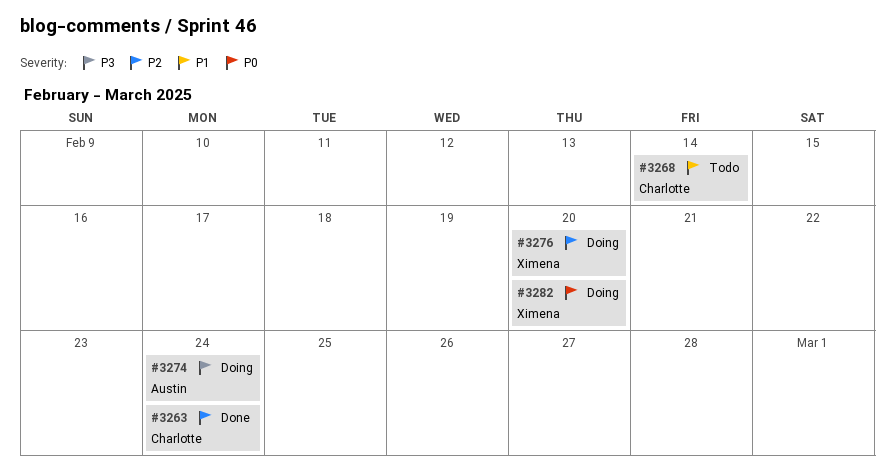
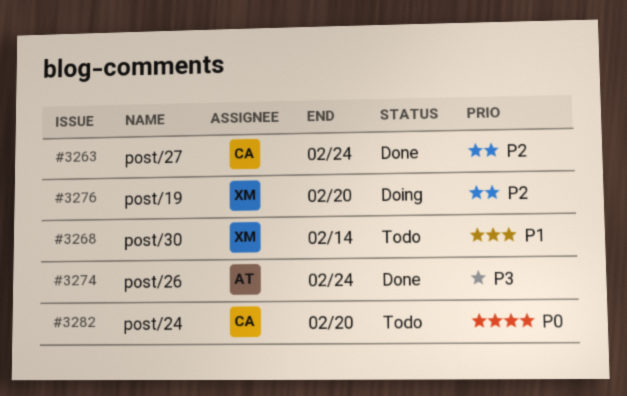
#3268, owner: Charlotte -> Ximena
#3274, status: Doing -> Done
#3282, status: Doing -> Todo
#3282, owner: Ximena -> Charlotte

